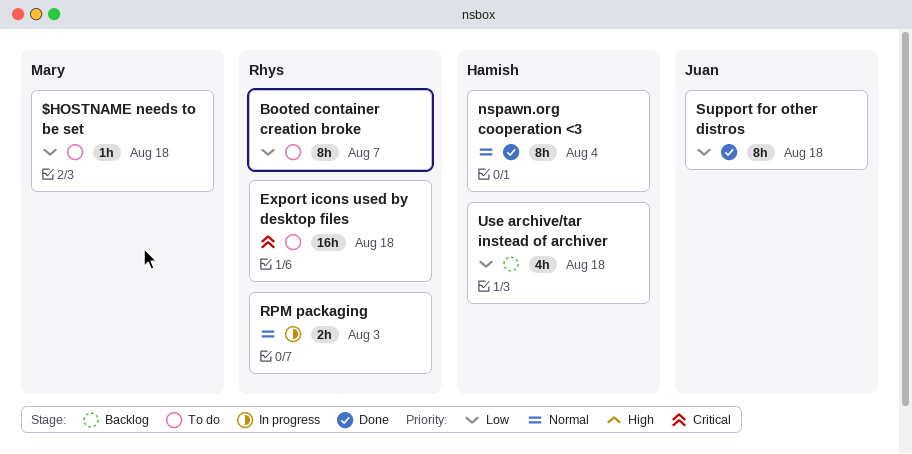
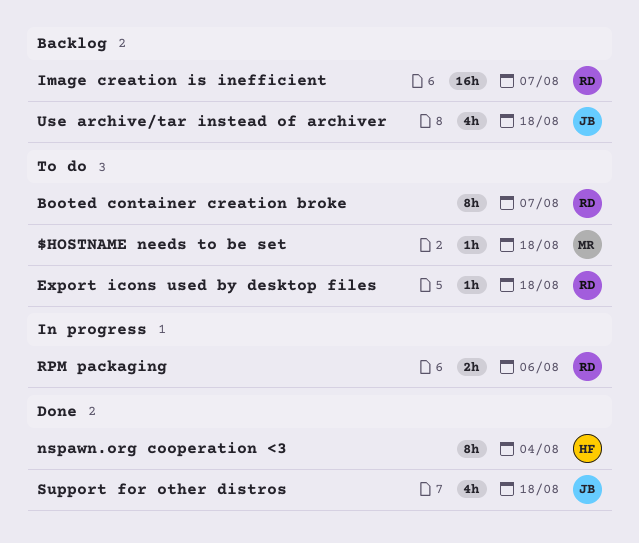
Export icons used by desktop files, estimate: 16h -> 1h
Image creation is inefficient: none -> present
RPM packaging, due: Aug 3 -> Aug 6
Support for other distros, estimate: 8h -> 4h
Use archive/tar instead of archiver, owner: Hamish -> Juan

